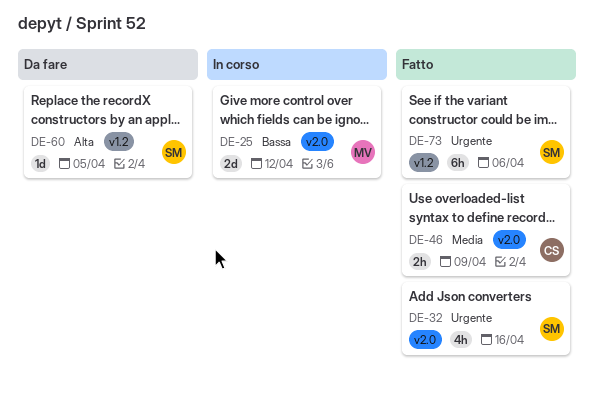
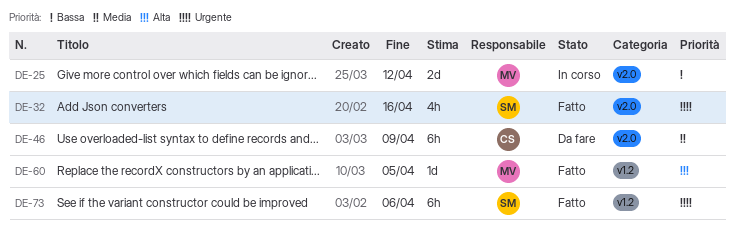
DE-46, status: Fatto -> Da fare
DE-46, estimate: 2h -> 6h
DE-60, status: Da fare -> Fatto
DE-60, owner: SM -> MV

